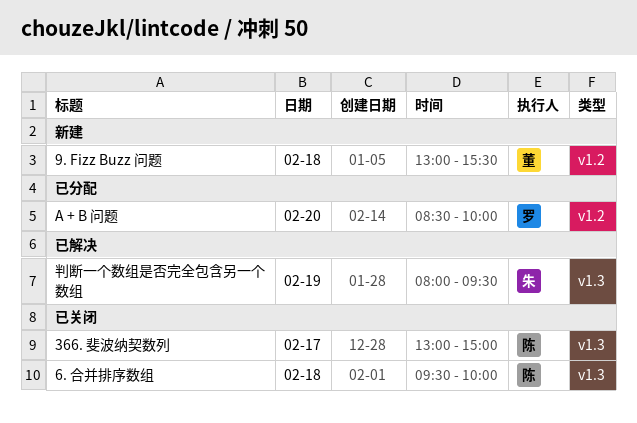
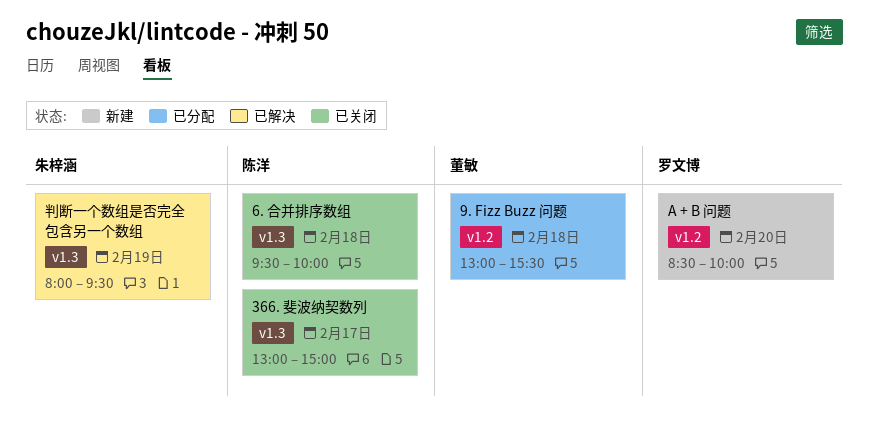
9. Fizz Buzz 问题, status: 新建 -> 已分配
A + B 问题, status: 已分配 -> 新建

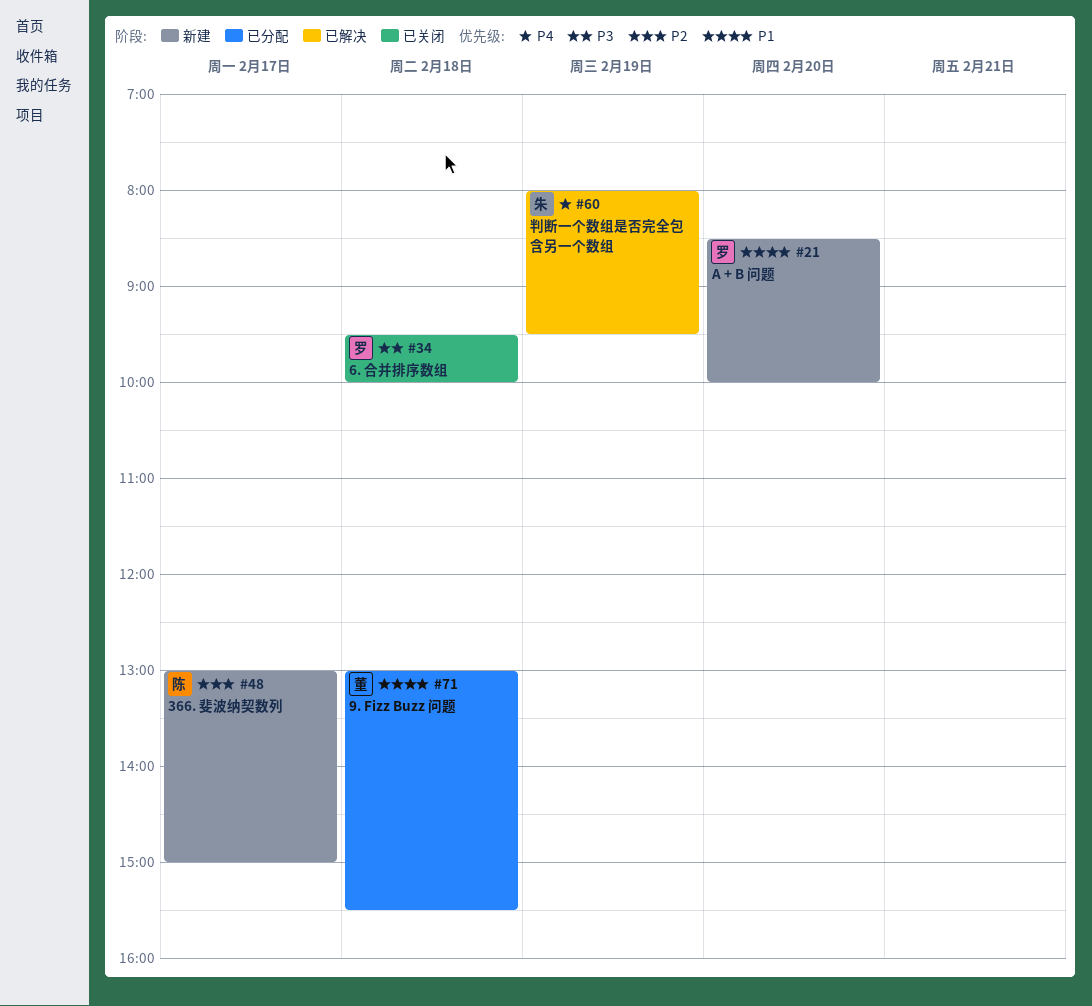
366. 斐波纳契数列, status: 已关闭 -> 新建
6. 合并排序数组, owner: 陈洋 -> 罗文博

